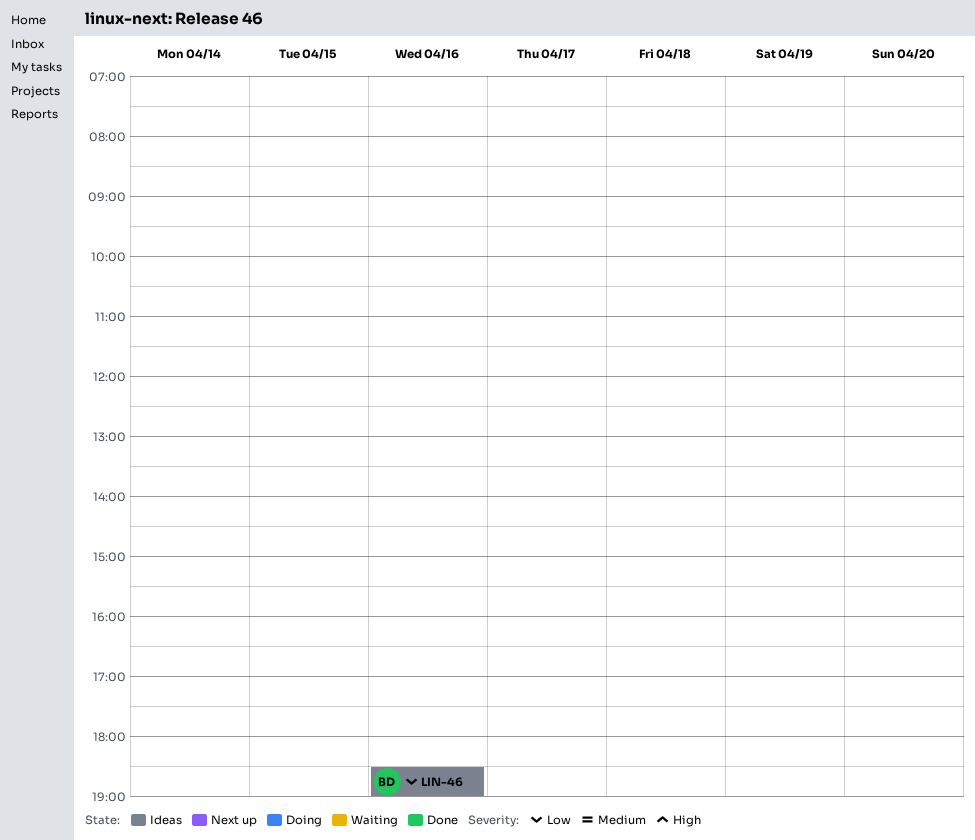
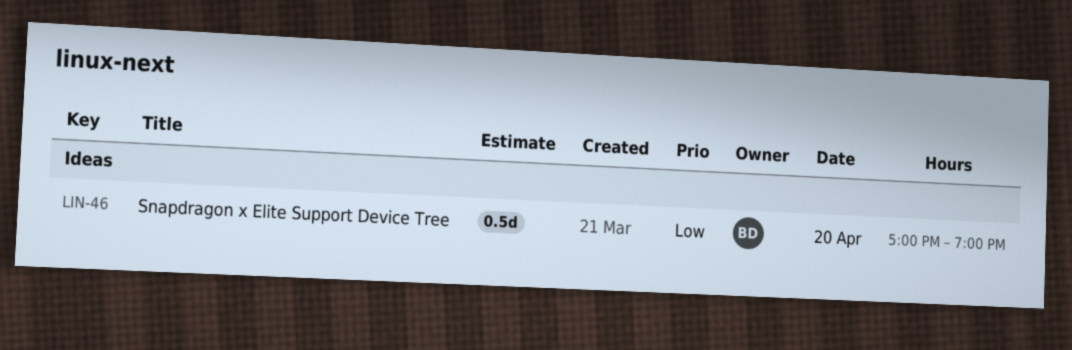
LIN-46, day: Apr 16 -> Apr 20
LIN-46, begins: 18:30 -> 17:00

